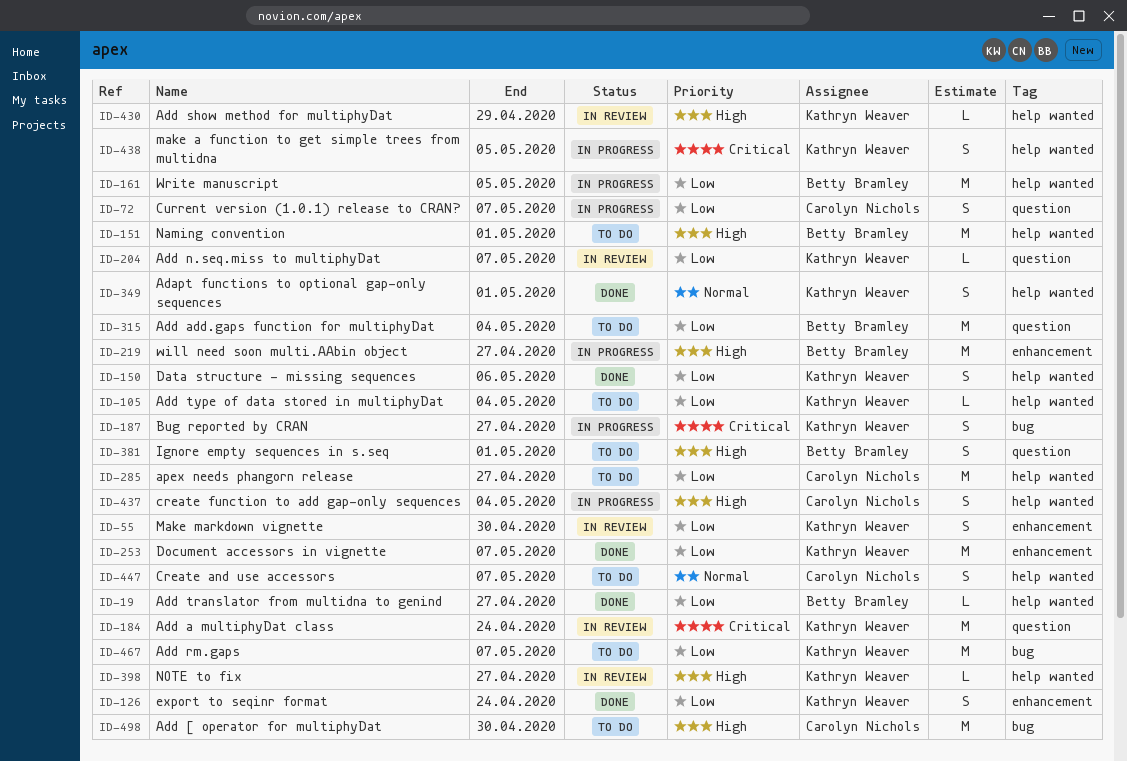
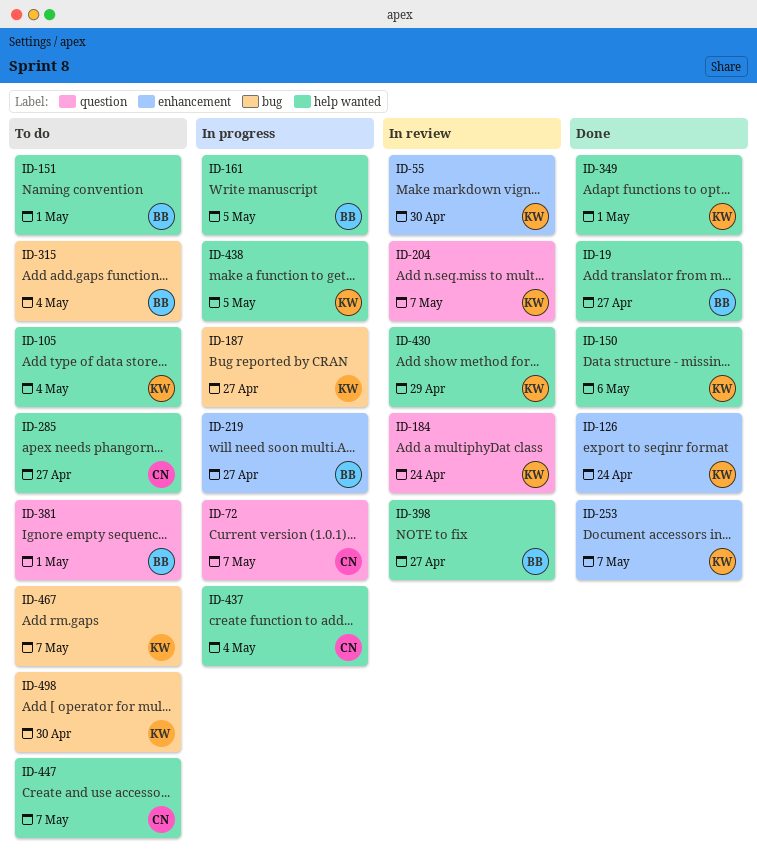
ID-315, label: question -> bug
ID-398, owner: Kathryn Weaver -> Betty Bramley
ID-498, owner: Carolyn Nichols -> Kathryn Weaver

